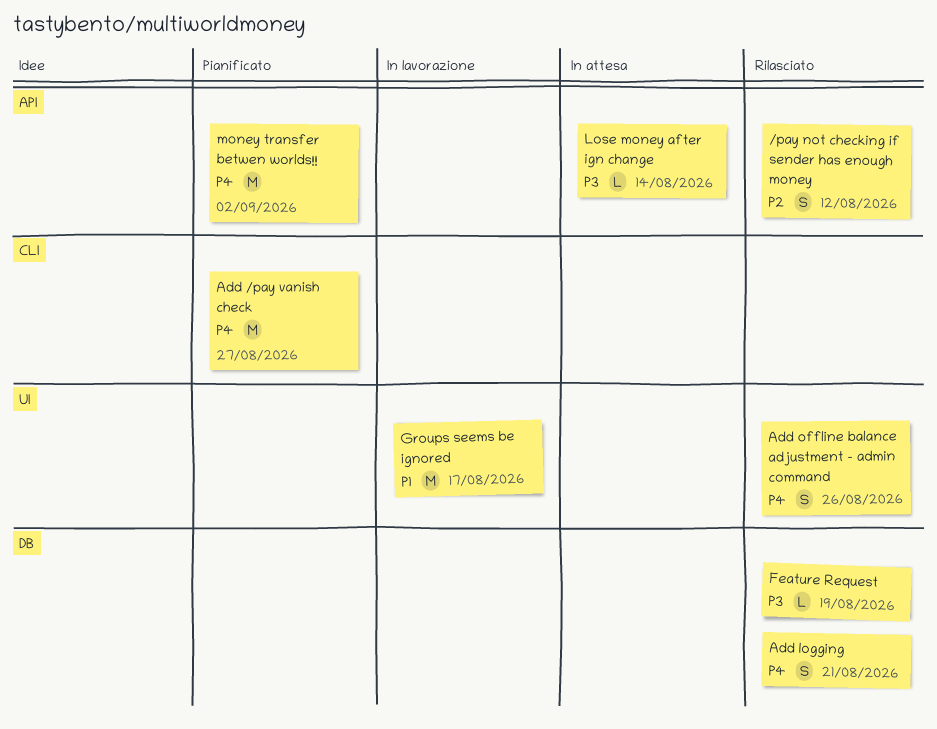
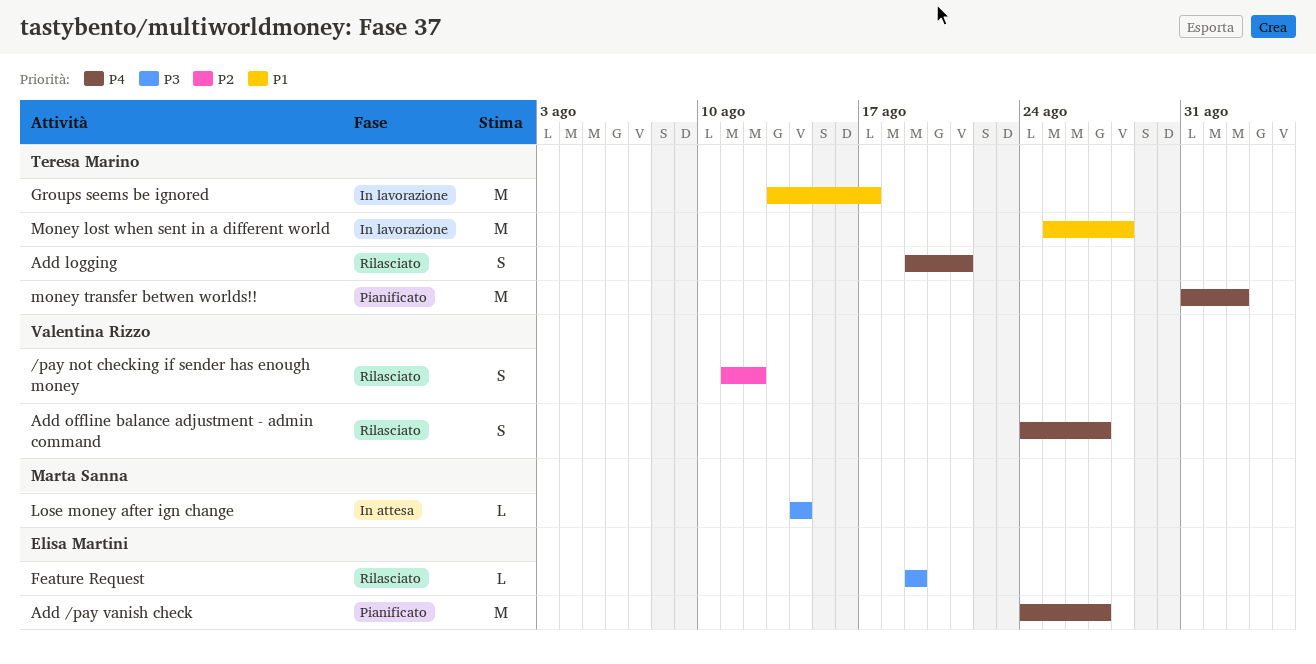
Add offline balance adjustment - admin command, due: Aug 26 -> Aug 27
Money lost when sent in a different world: none -> present

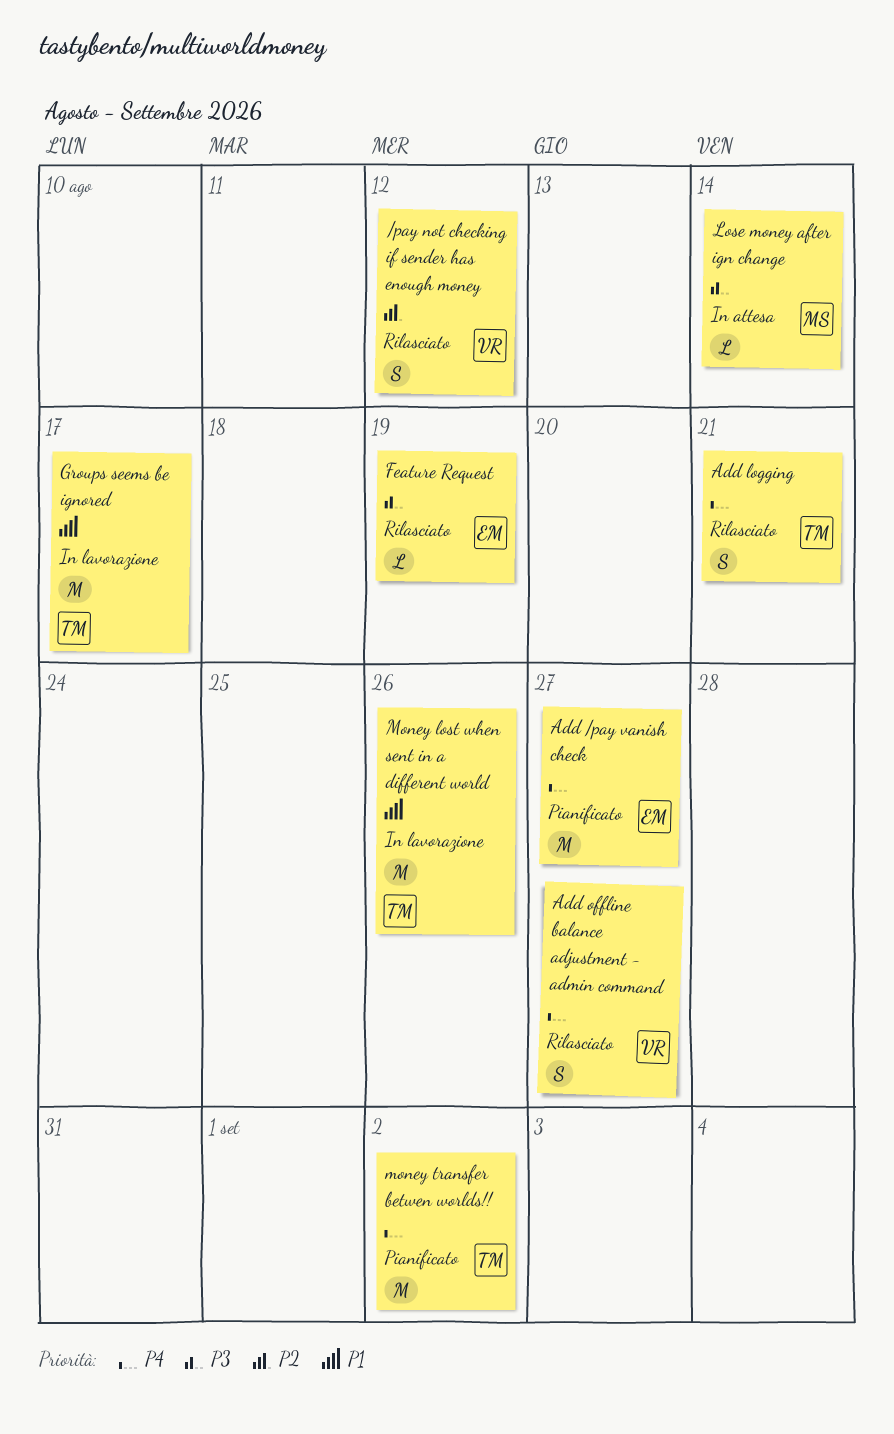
Money lost when sent in a different world, due: Aug 28 -> Aug 26

